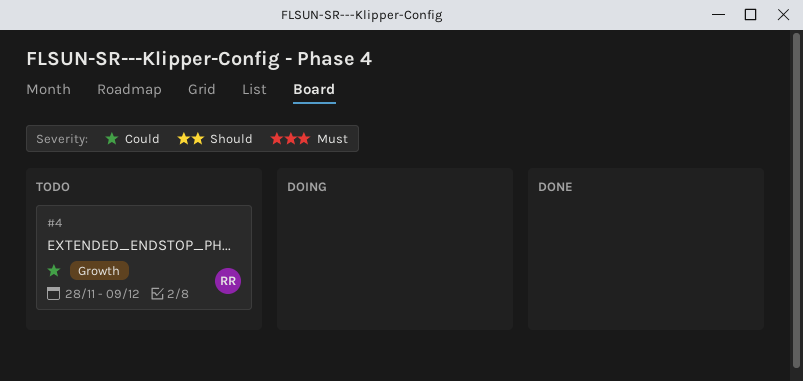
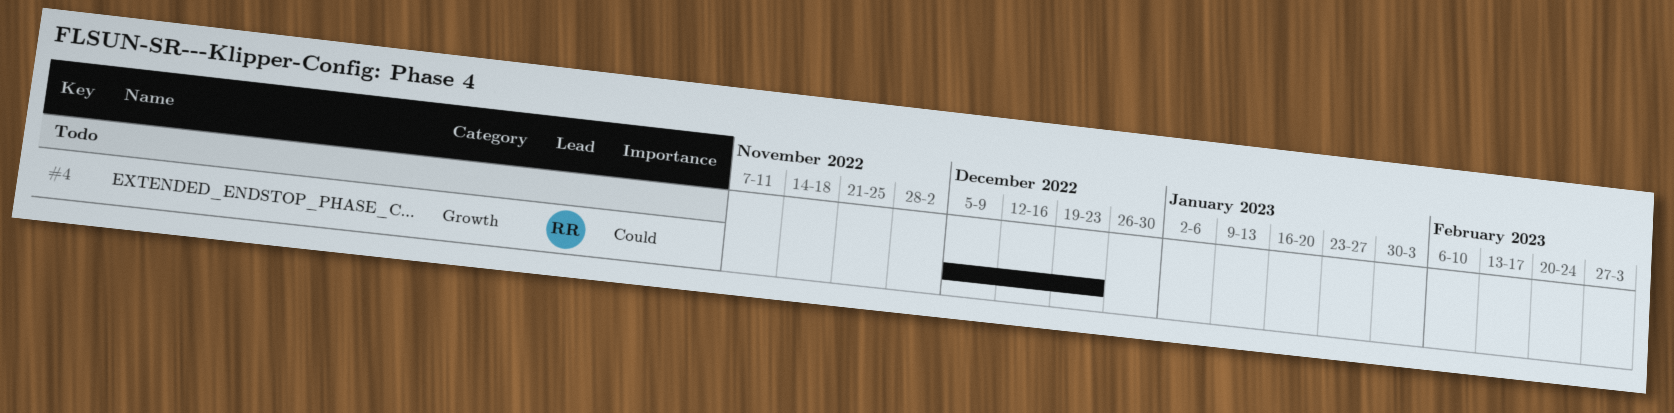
#4, start: Nov 28 -> Dec 5
#4, due: Dec 9 -> Dec 23

